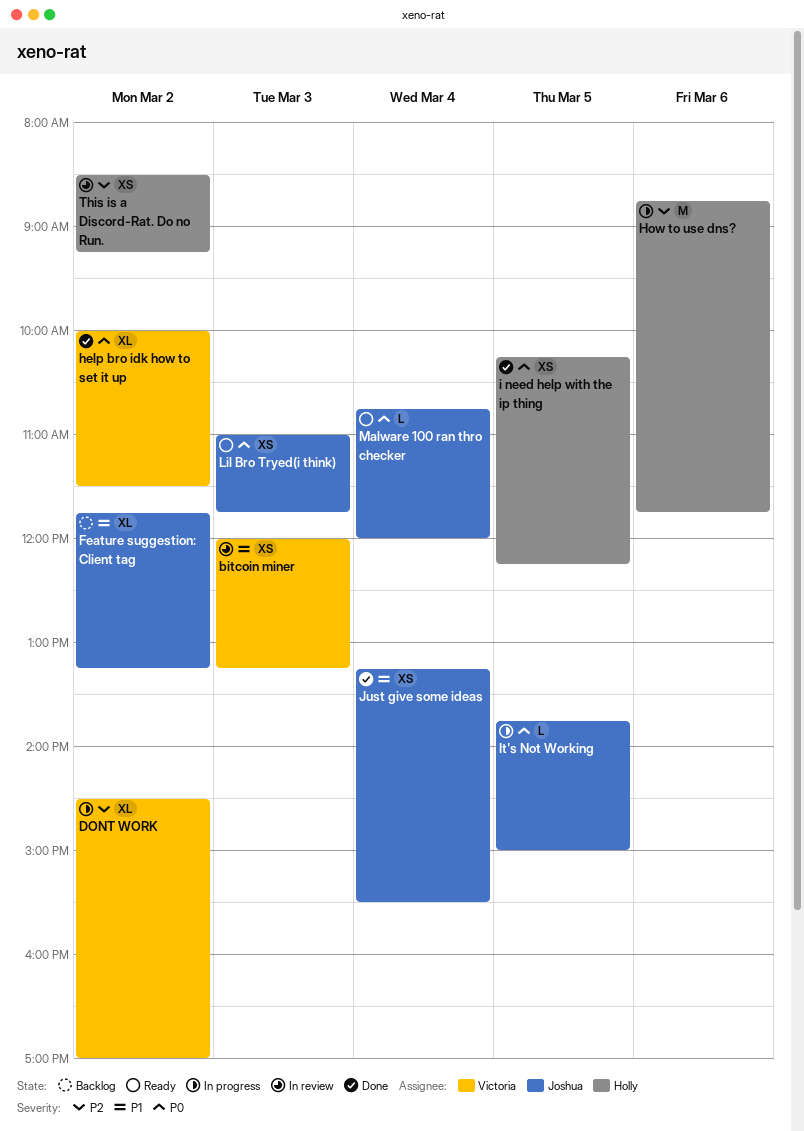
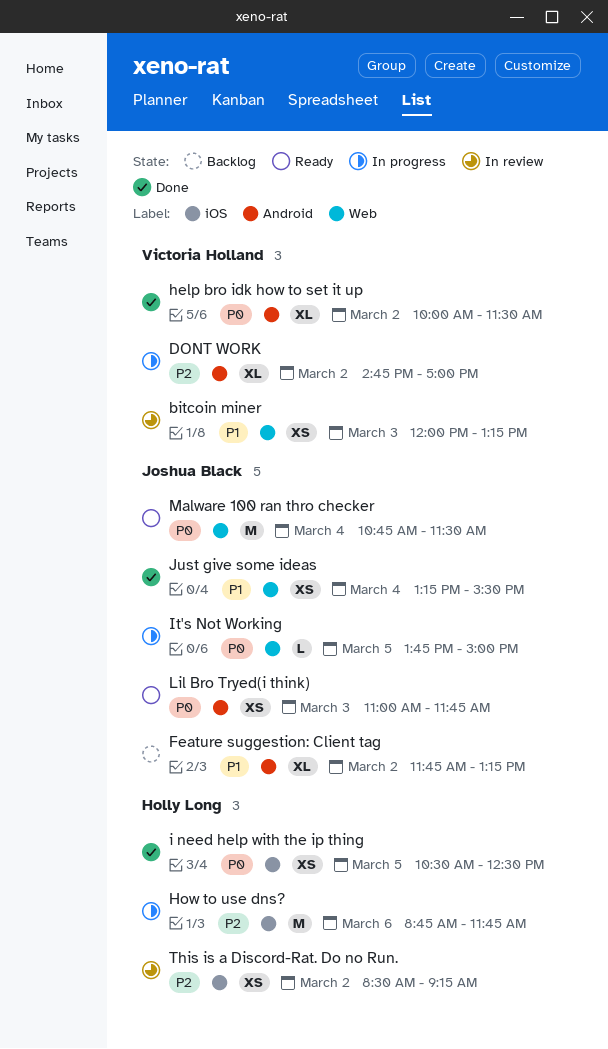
DONT WORK, begins: 14:30 -> 14:45
i need help with the ip thing, begins: 10:15 -> 10:30
i need help with the ip thing, ends: 12:15 -> 12:30
Malware 100 ran thro checker, estimate: L -> M
Malware 100 ran thro checker, ends: 12:00 -> 11:30

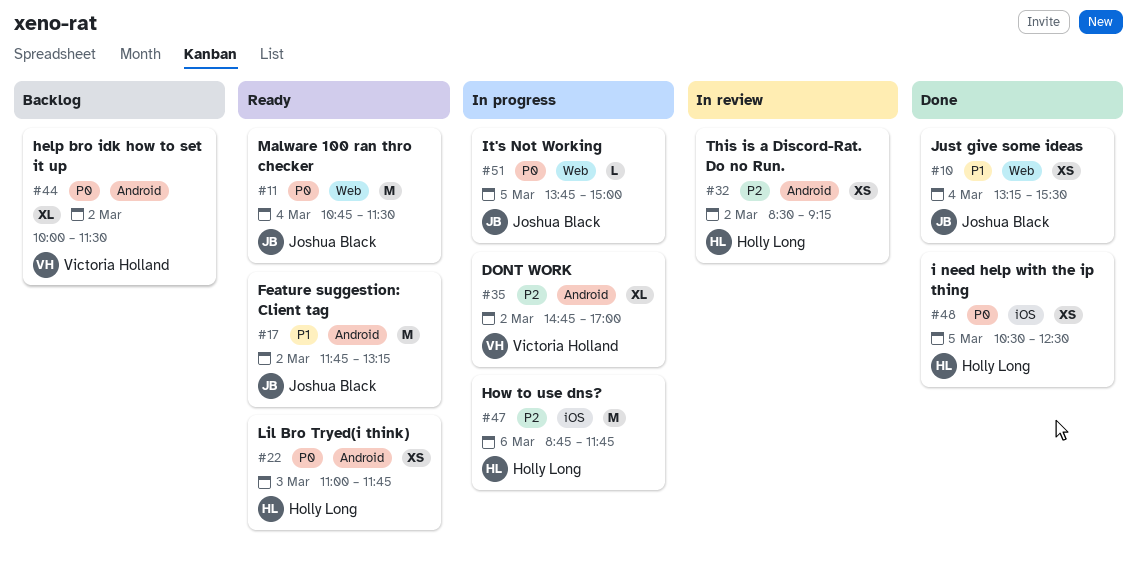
bitcoin miner: present -> none
Feature suggestion: Client tag, status: Backlog -> Ready
Feature suggestion: Client tag, estimate: XL -> M
help bro idk how to set it up, status: Done -> Backlog
Lil Bro Tryed(i think), owner: Joshua Black -> Holly Long
This is a Discord-Rat. Do no Run., label: iOS -> Android

